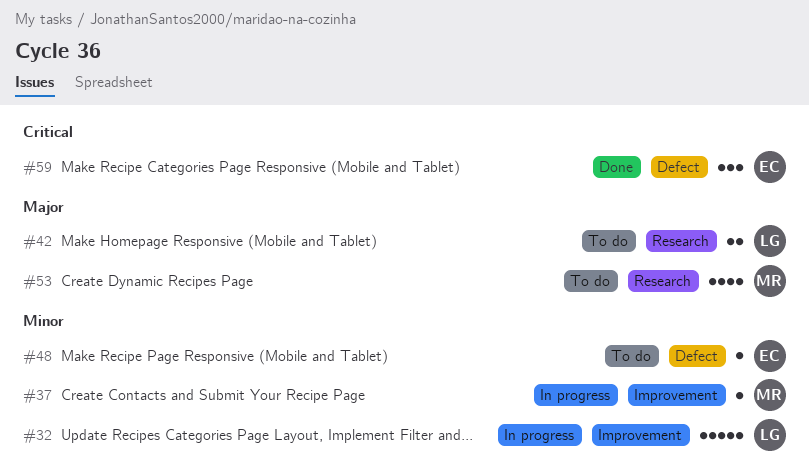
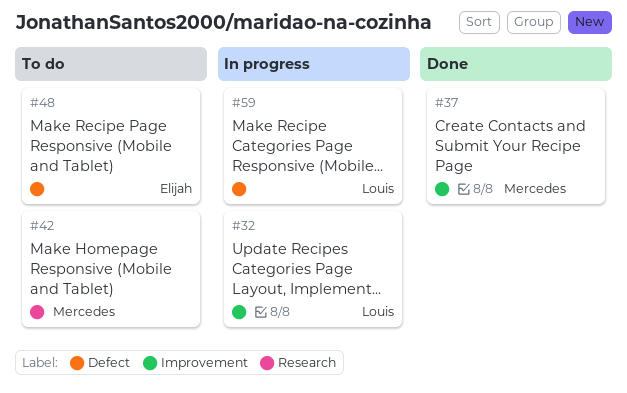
#37, status: In progress -> Done
#42, owner: Louis -> Mercedes
#53: present -> none
#59, status: Done -> In progress
#59, owner: Elijah -> Louis

